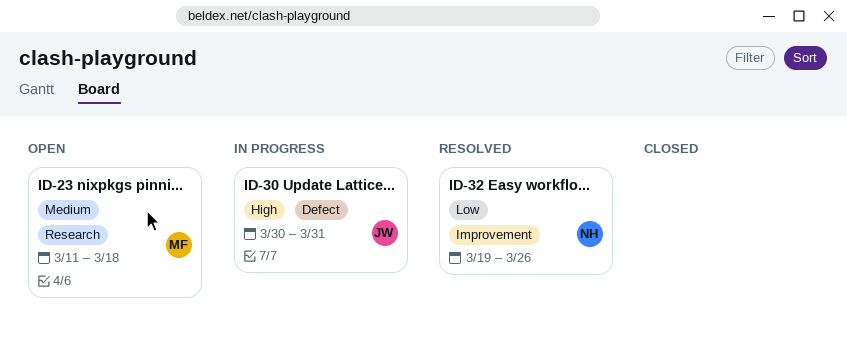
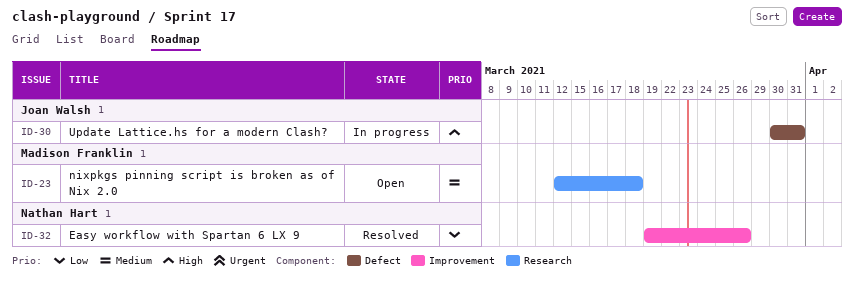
ID-23, start: Mar 11 -> Mar 12

